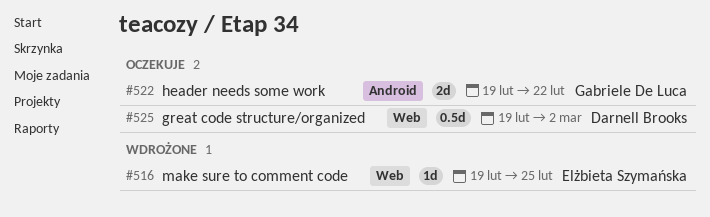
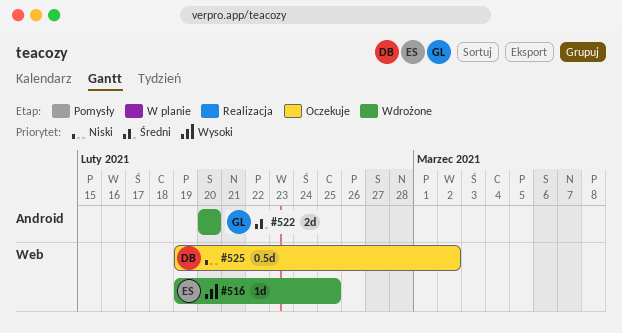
#522, status: Oczekuje -> Wdrożone
#522, start: Feb 19 -> Feb 20
#522, due: Feb 22 -> Feb 20

